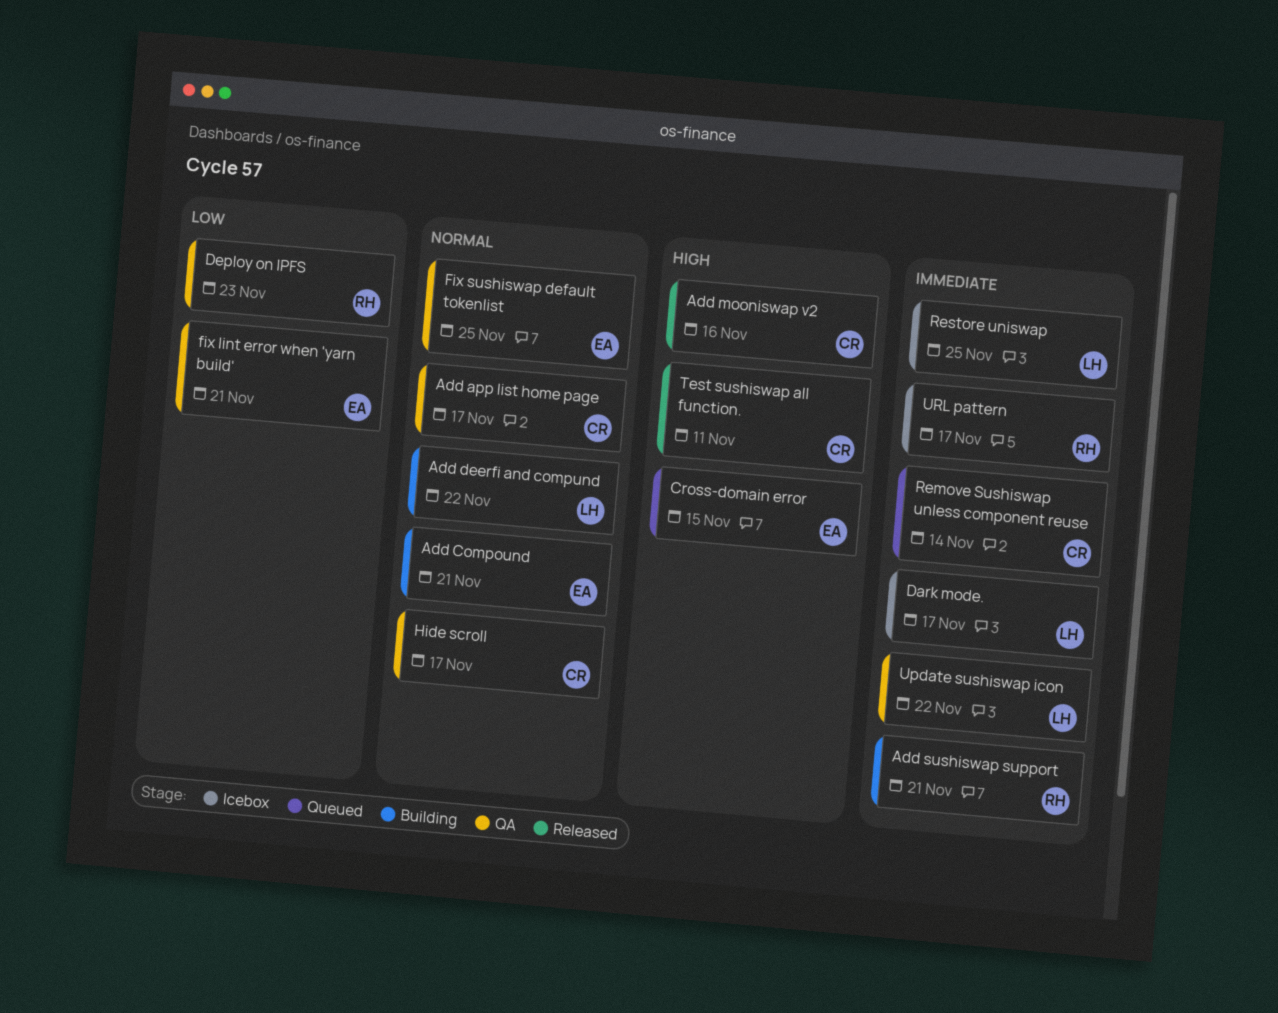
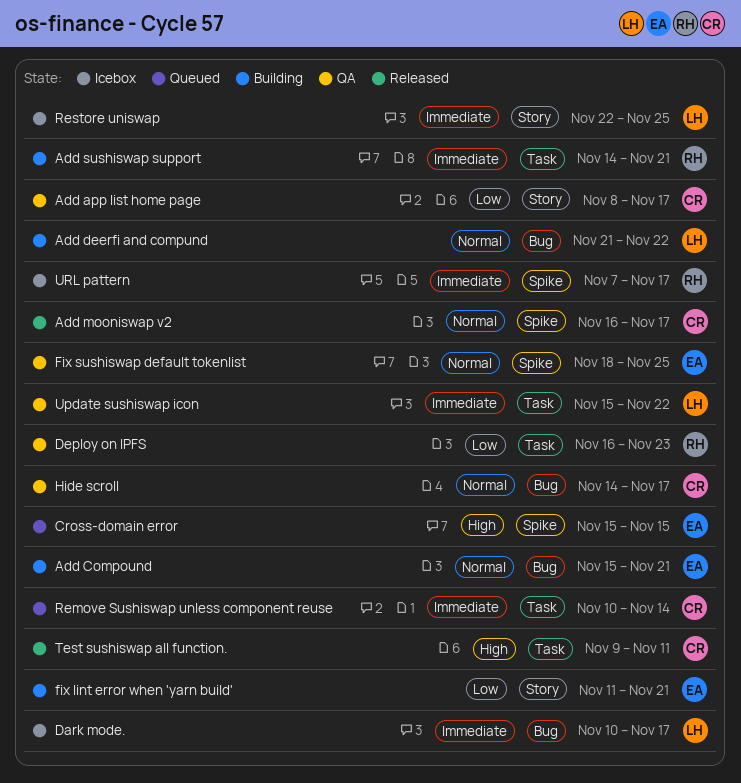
Add app list home page, priority: Normal -> Low
Add mooniswap v2, priority: High -> Normal
Add mooniswap v2, due: Nov 16 -> Nov 17
fix lint error when 'yarn build', status: QA -> Building

